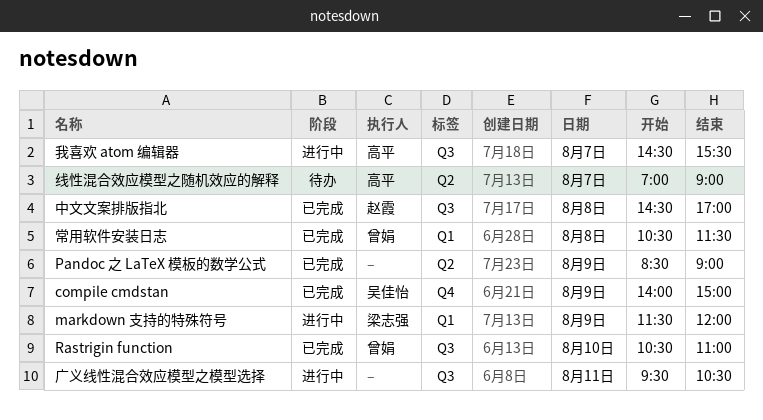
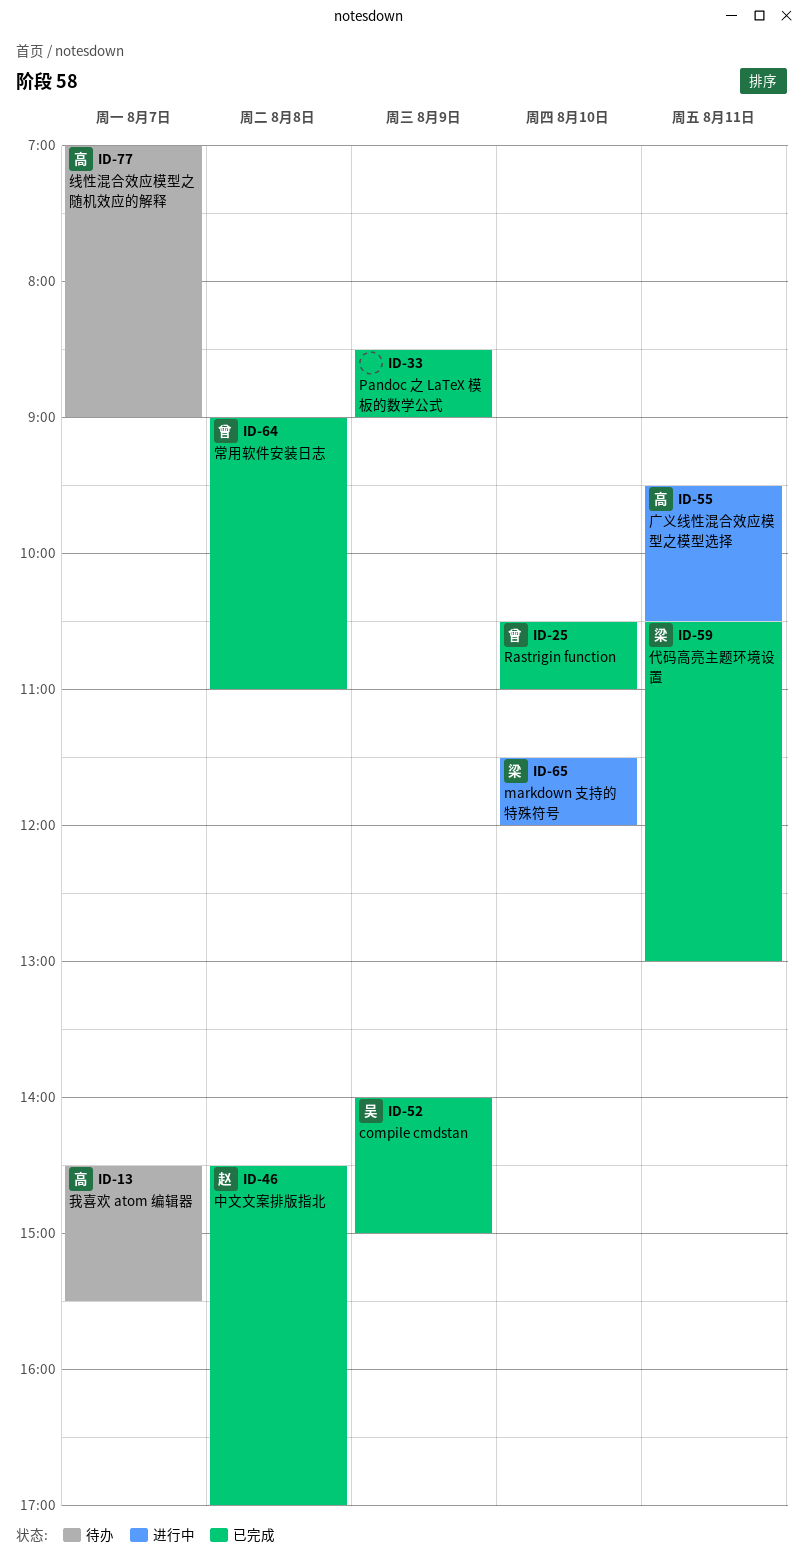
markdown 支持的特殊符号, day: Aug 9 -> Aug 10
代码高亮主题环境设置: none -> present
常用软件安装日志, begins: 10:30 -> 09:00
常用软件安装日志, ends: 11:30 -> 11:00
广义线性混合效应模型之模型选择, owner: none -> 高平
我喜欢 atom 编辑器, status: 进行中 -> 待办

